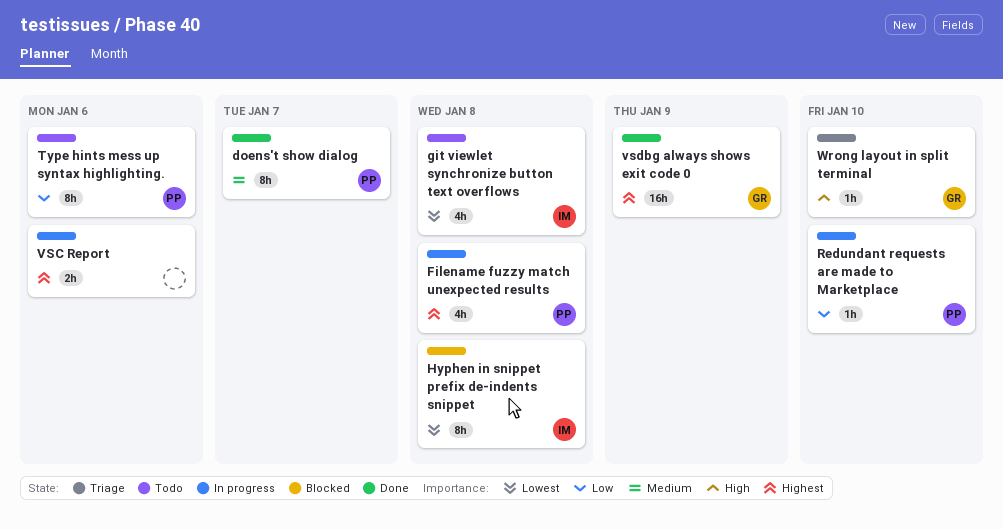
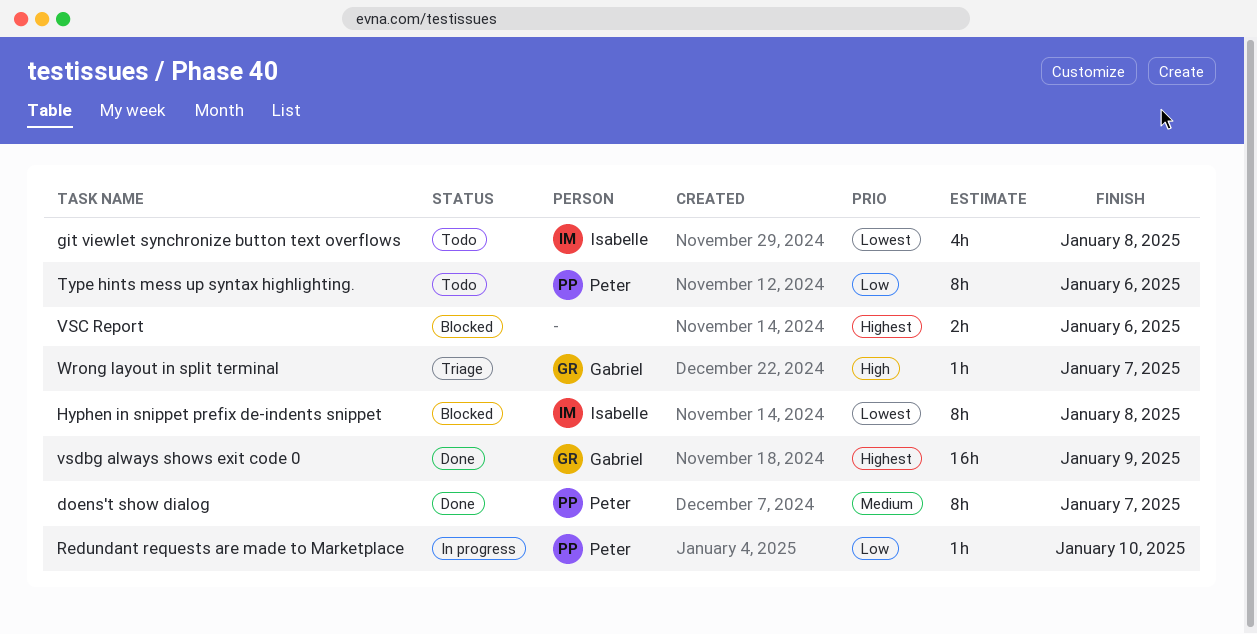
Filename fuzzy match unexpected results: present -> none
VSC Report, status: In progress -> Blocked
Wrong layout in split terminal, due: Jan 10 -> Jan 7

